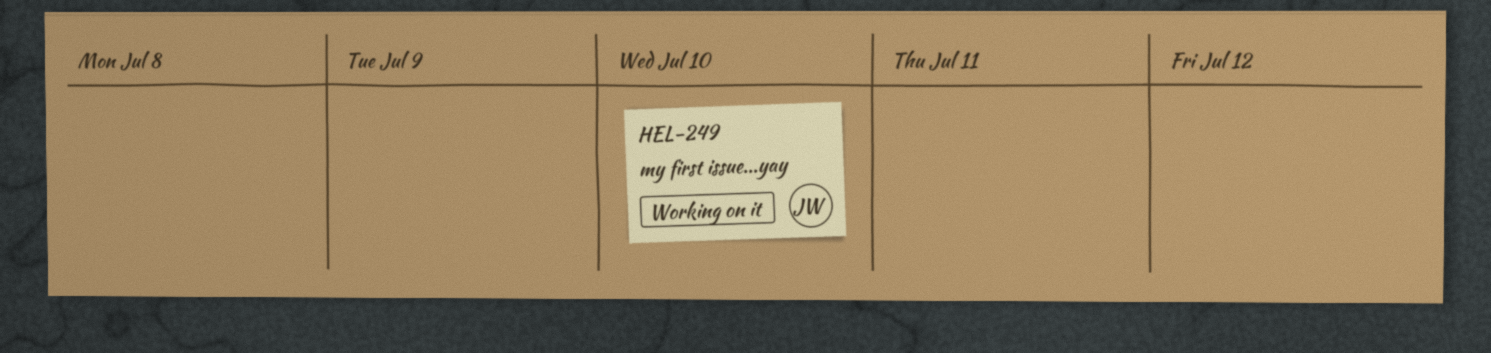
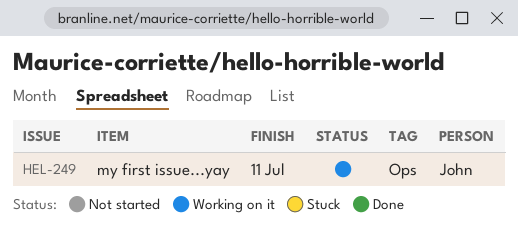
HEL-249, due: Jul 10 -> Jul 11

